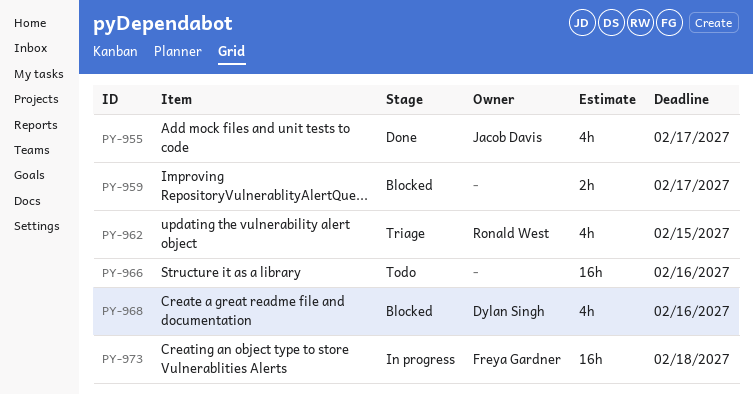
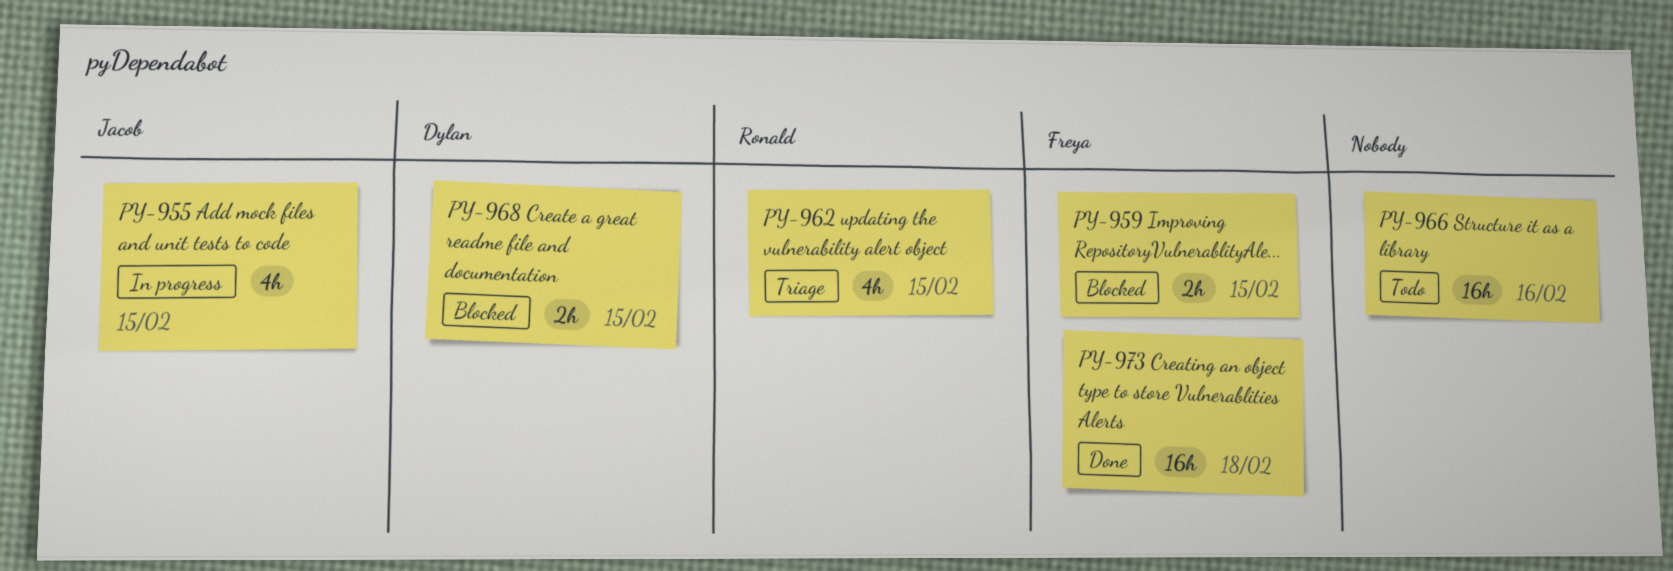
PY-955, status: Done -> In progress
PY-955, due: Feb 17 -> Feb 15
PY-959, owner: none -> Freya Gardner
PY-959, due: Feb 17 -> Feb 15
PY-968, estimate: 4h -> 2h
PY-968, due: Feb 16 -> Feb 15
PY-973, status: In progress -> Done

